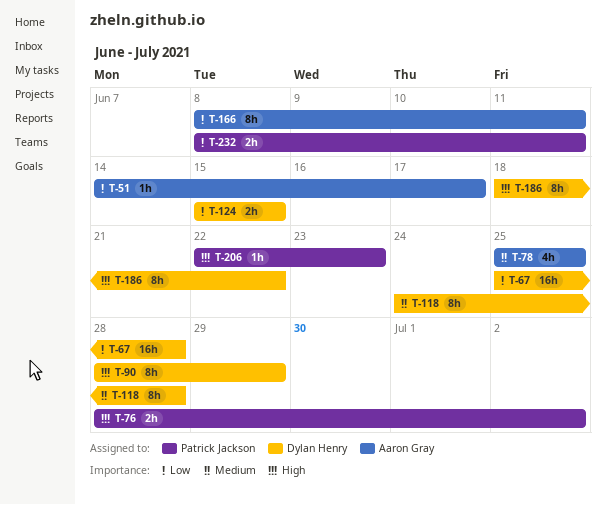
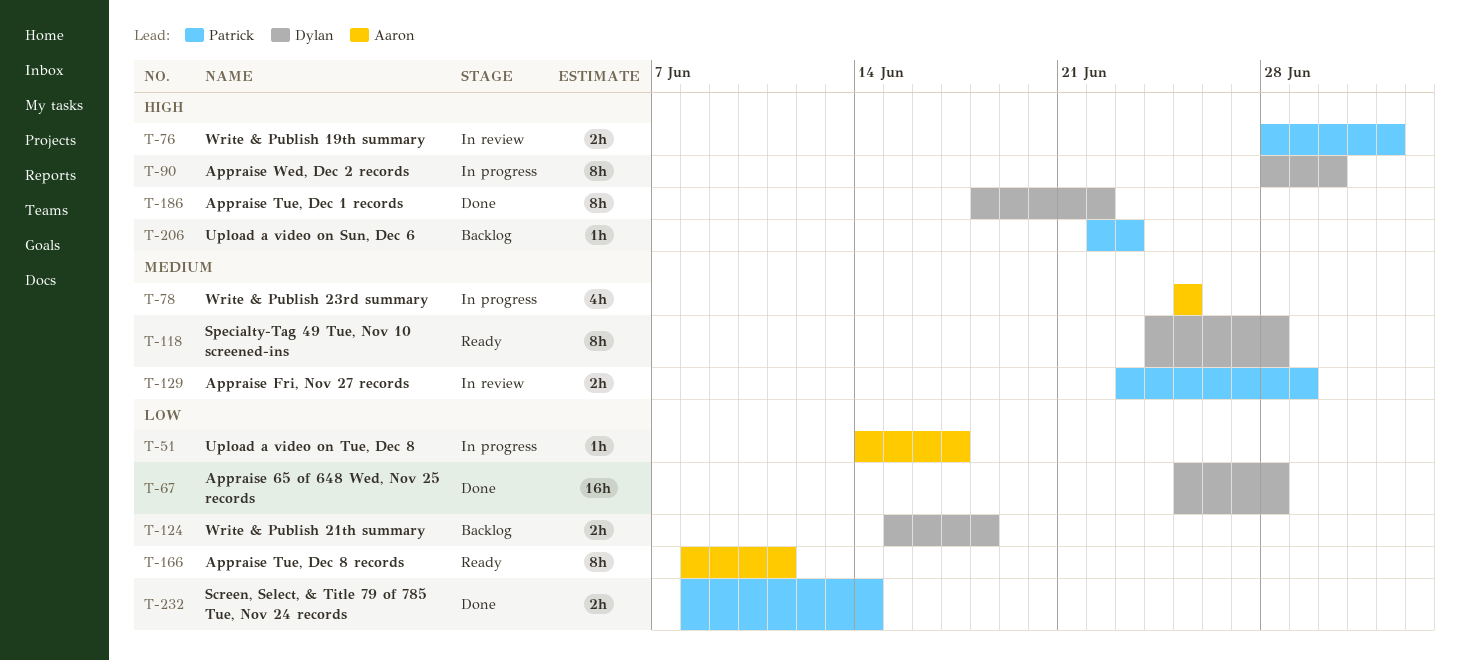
T-90, due: Jun 29 -> Jun 30
T-124, due: Jun 15 -> Jun 18
T-129: none -> present
T-232, due: Jun 11 -> Jun 14

